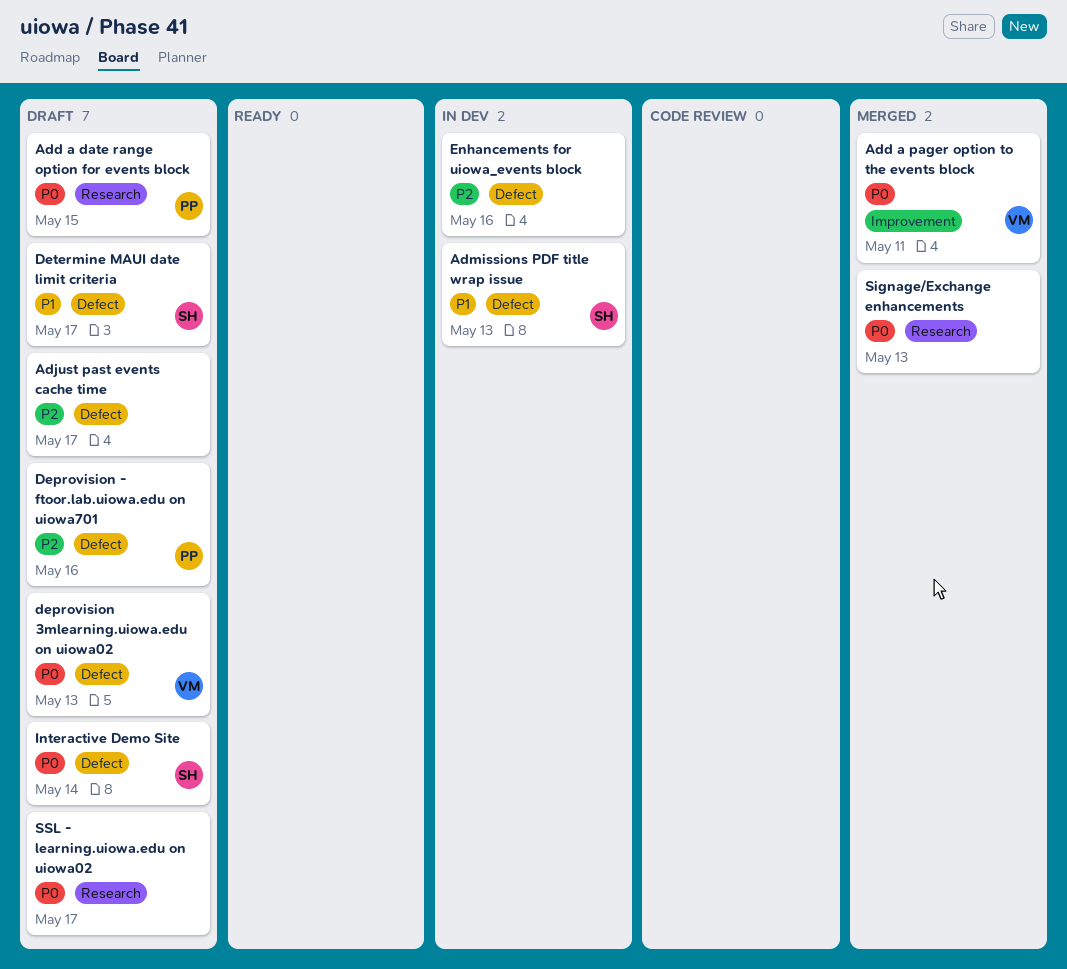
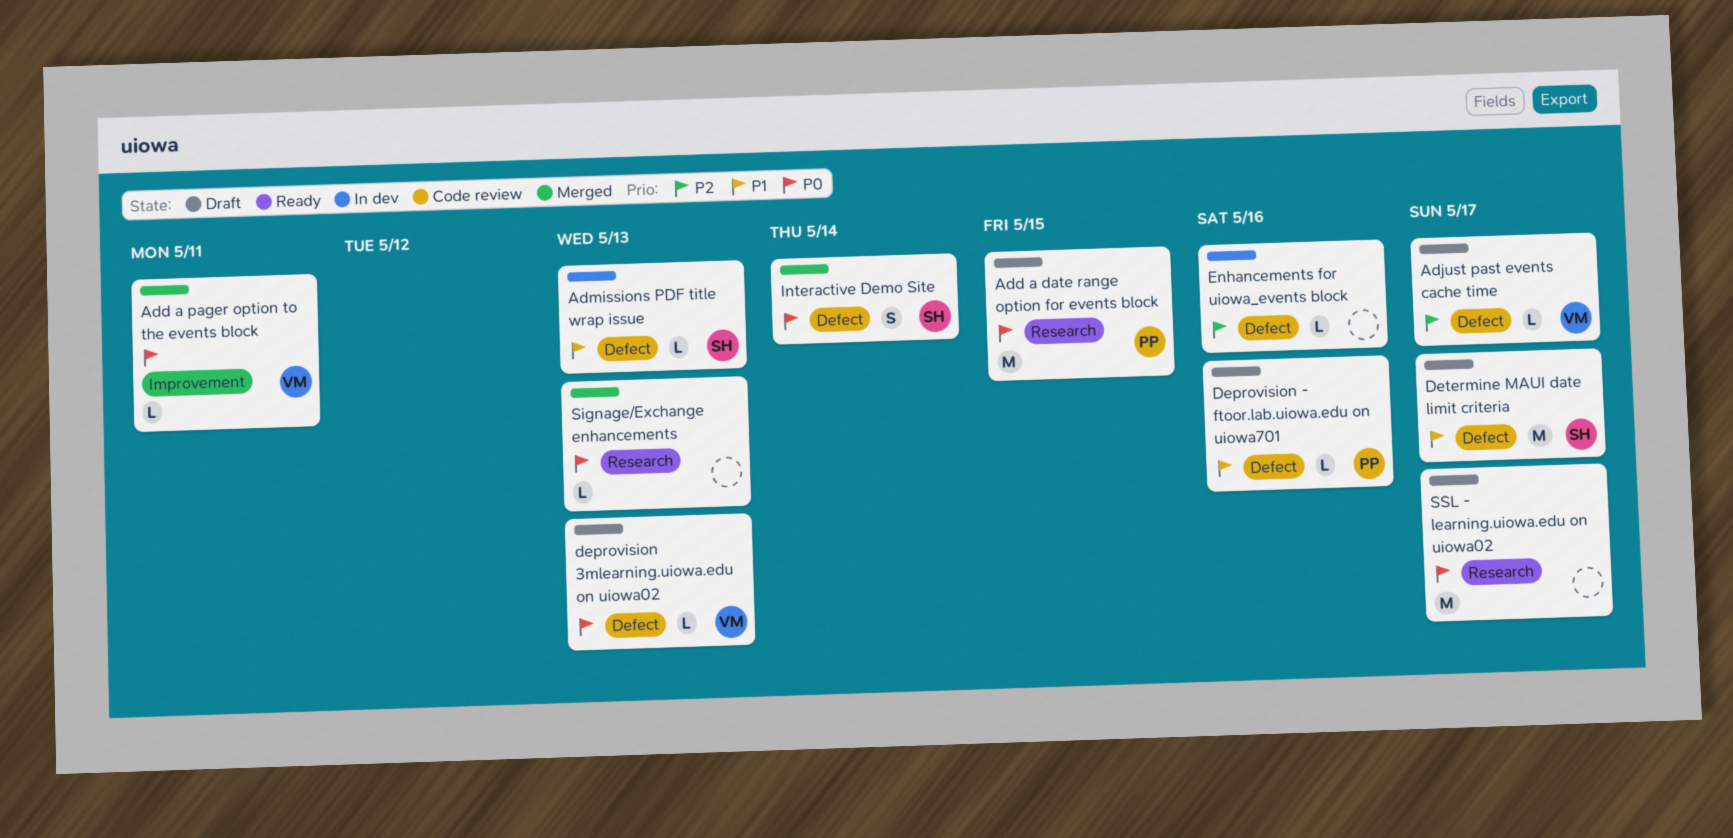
Adjust past events cache time, owner: none -> VM
Deprovision - ftoor.lab.uiowa.edu on uiowa701, priority: P2 -> P1
Interactive Demo Site, status: Draft -> Merged

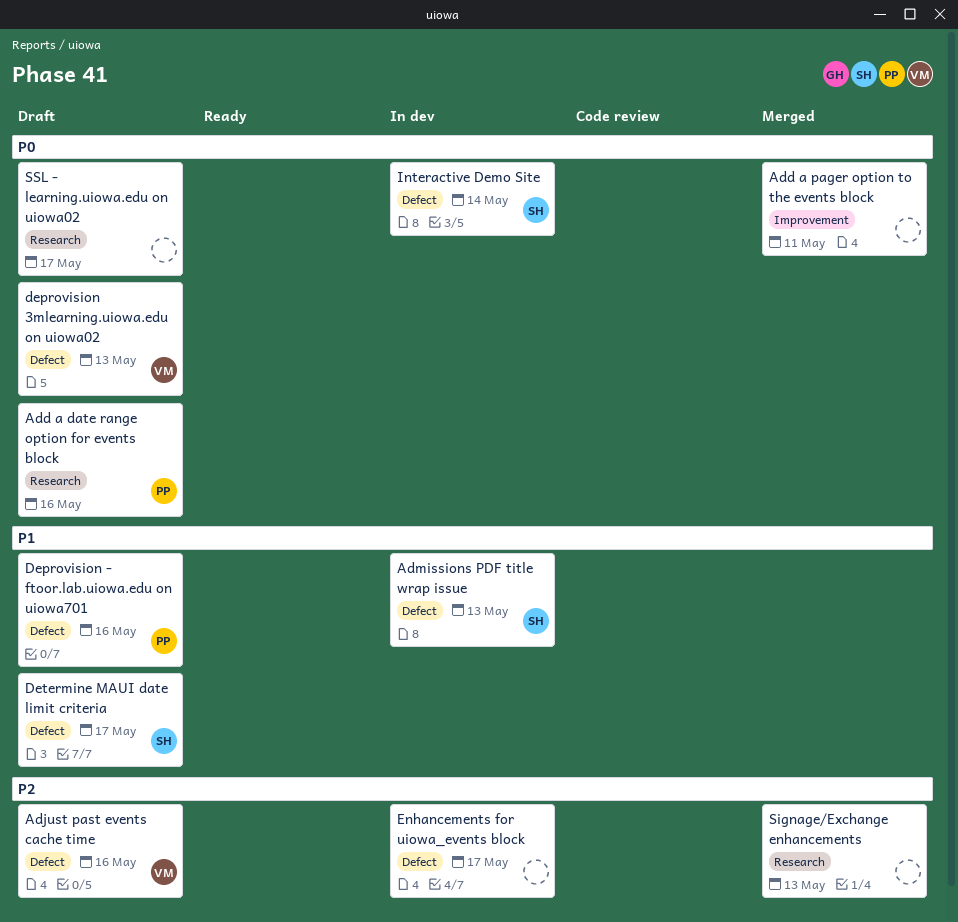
Add a date range option for events block, due: May 15 -> May 16
Add a pager option to the events block, owner: VM -> none
Adjust past events cache time, due: May 17 -> May 16
Enhancements for uiowa_events block, due: May 16 -> May 17
Interactive Demo Site, status: Merged -> In dev
Signage/Exchange enhancements, priority: P0 -> P2

